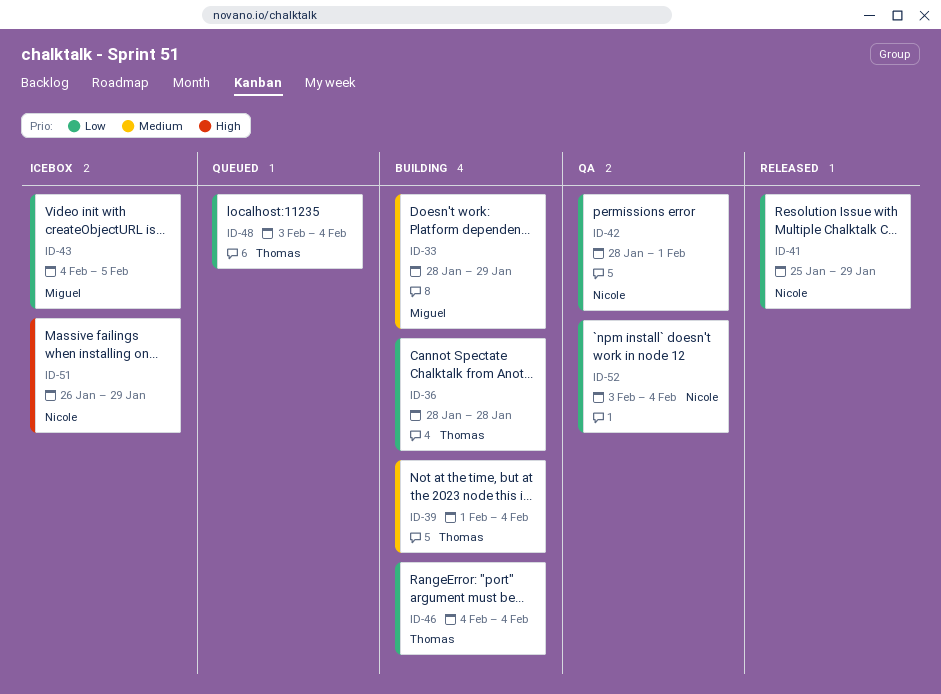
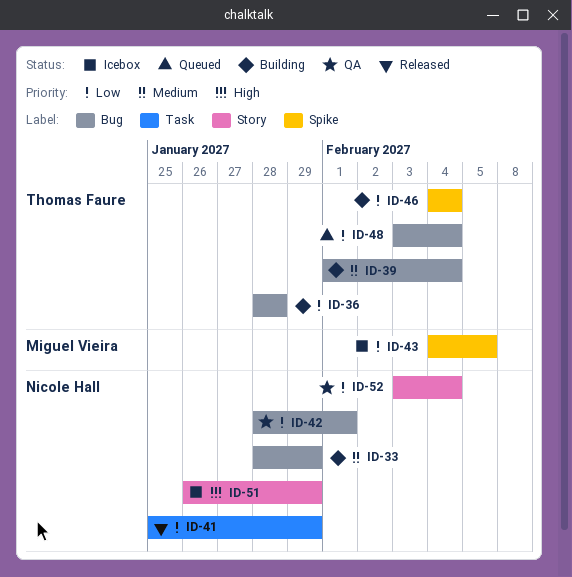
ID-33, owner: Miguel Vieira -> Nicole Hall

